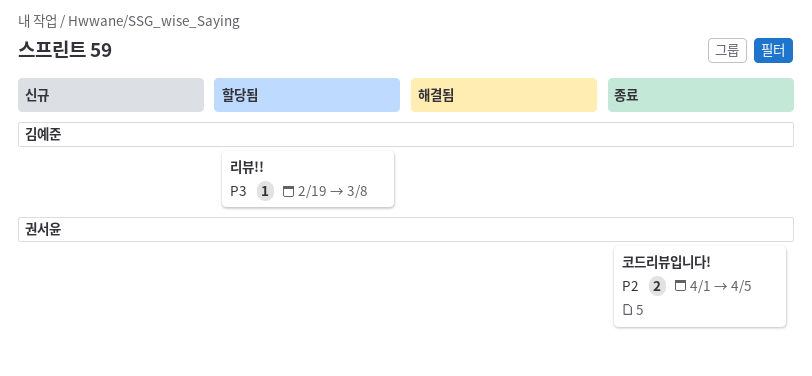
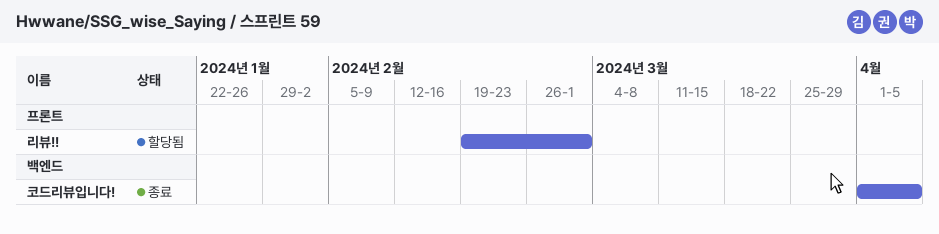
리뷰!!, due: Mar 8 -> Mar 1

